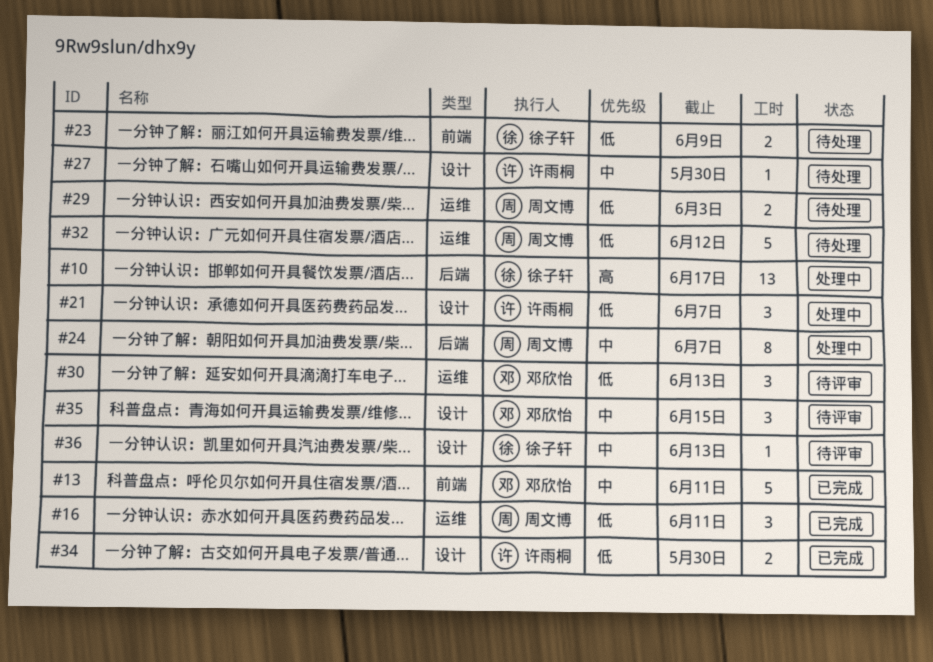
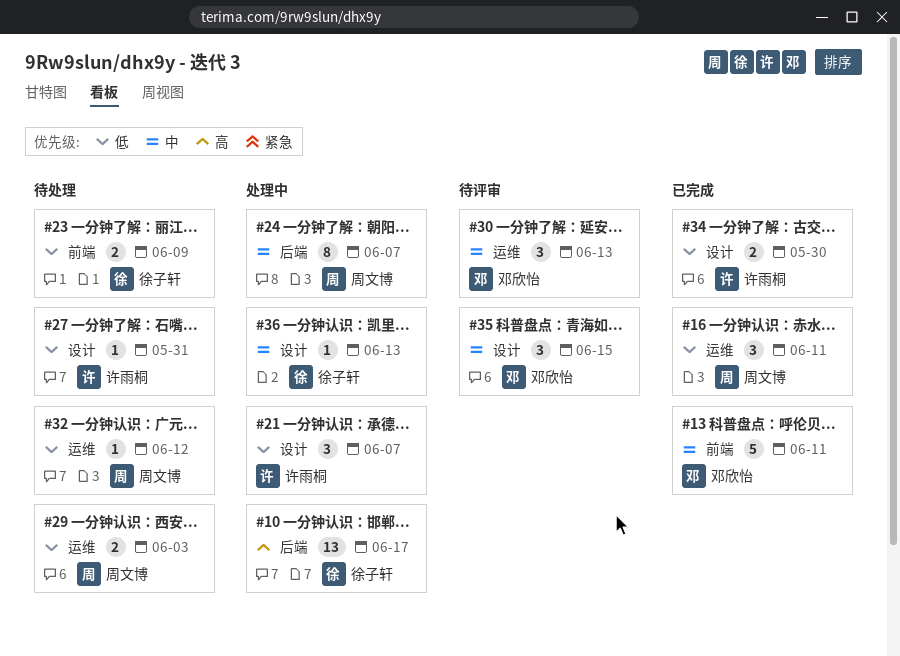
#27, priority: 中 -> 低
#27, due: May 30 -> May 31
#30, priority: 低 -> 中
#32, estimate: 5 -> 1
#36, status: 待评审 -> 处理中

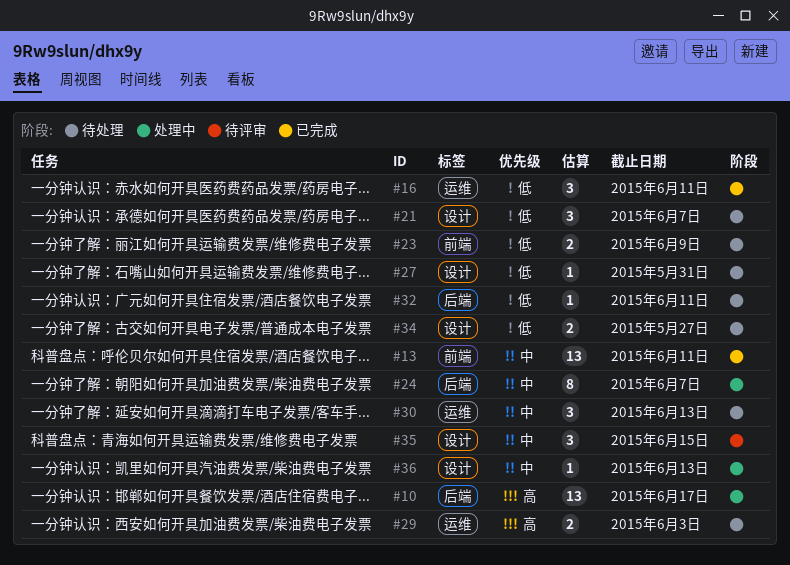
#13, estimate: 5 -> 13
#21, status: 处理中 -> 待处理
#29, priority: 低 -> 高
#30, status: 待评审 -> 待处理
#32, label: 运维 -> 后端
#32, due: Jun 12 -> Jun 11
#34, status: 已完成 -> 待处理
#34, due: May 30 -> May 27

